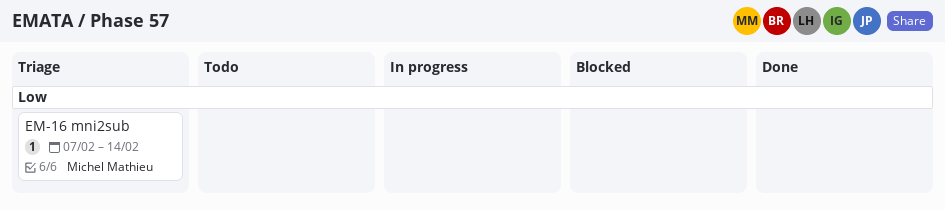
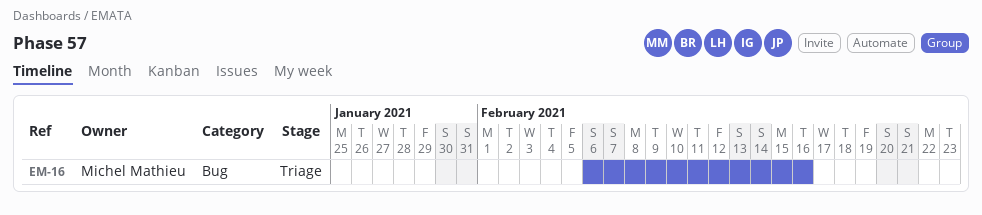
EM-16, start: Feb 7 -> Feb 6
EM-16, due: Feb 14 -> Feb 16

